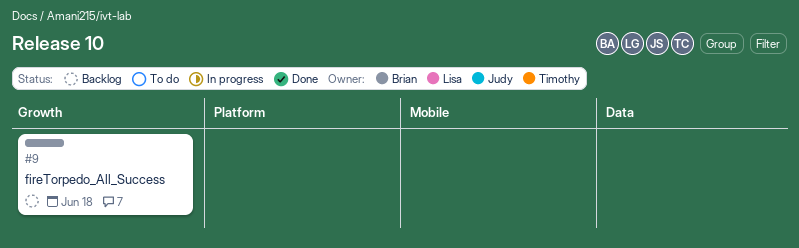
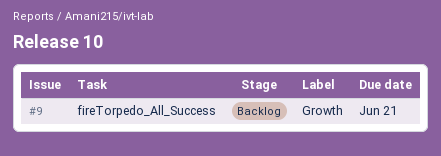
#9, due: Jun 18 -> Jun 21

